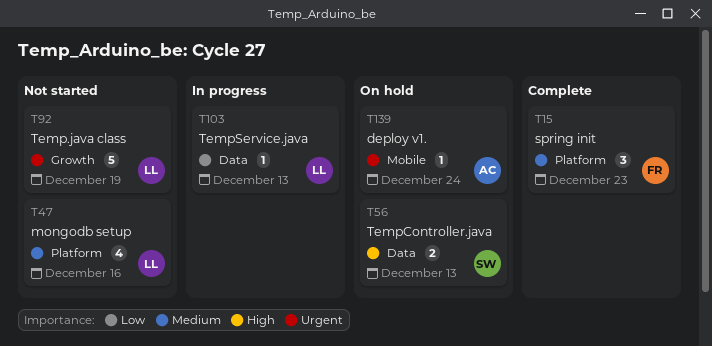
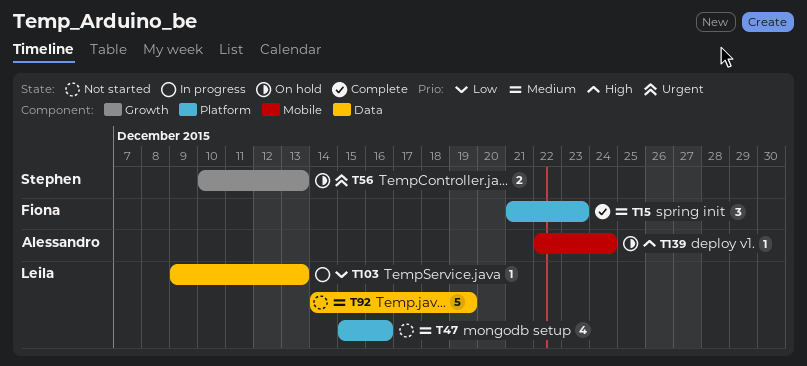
T56, priority: High -> Urgent
T56, label: Data -> Growth
T92, priority: Urgent -> Medium
T92, label: Growth -> Data
T139, priority: Urgent -> High

